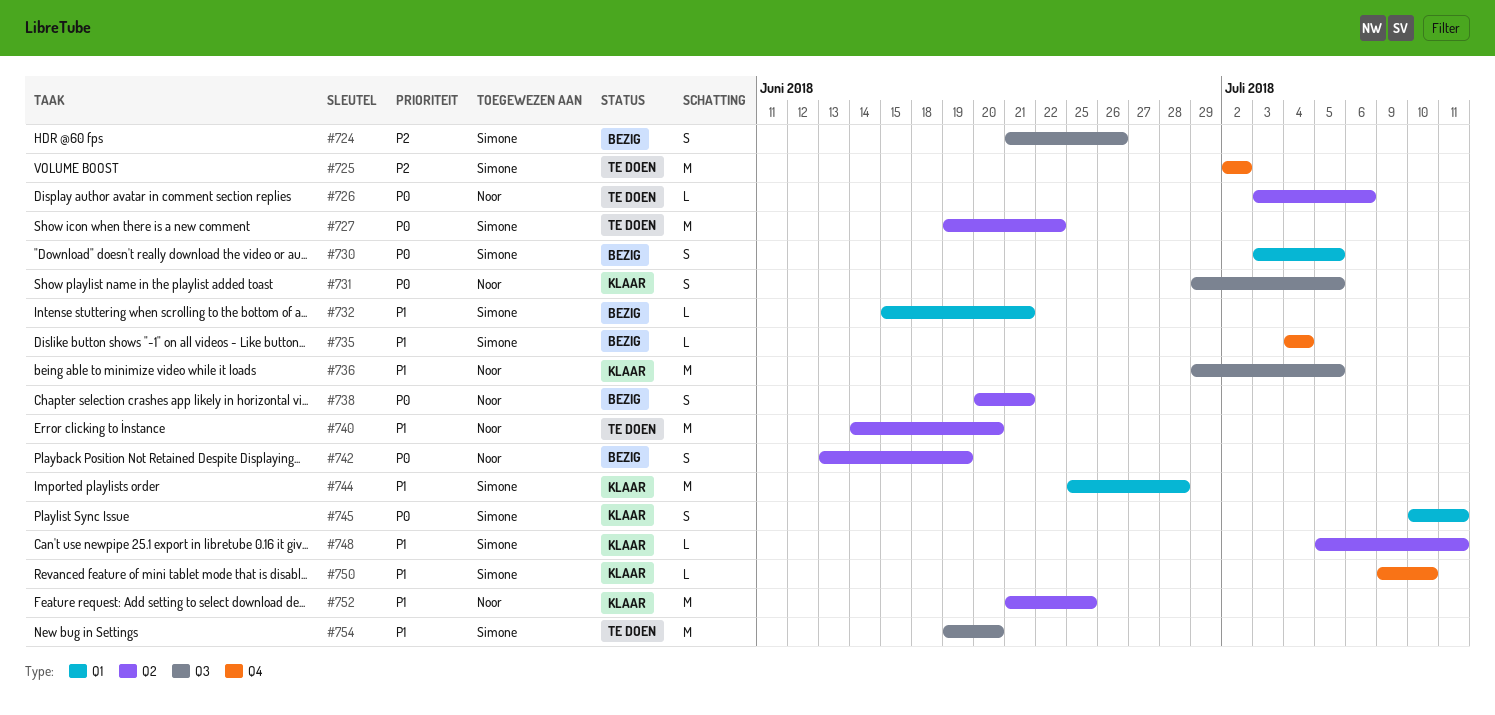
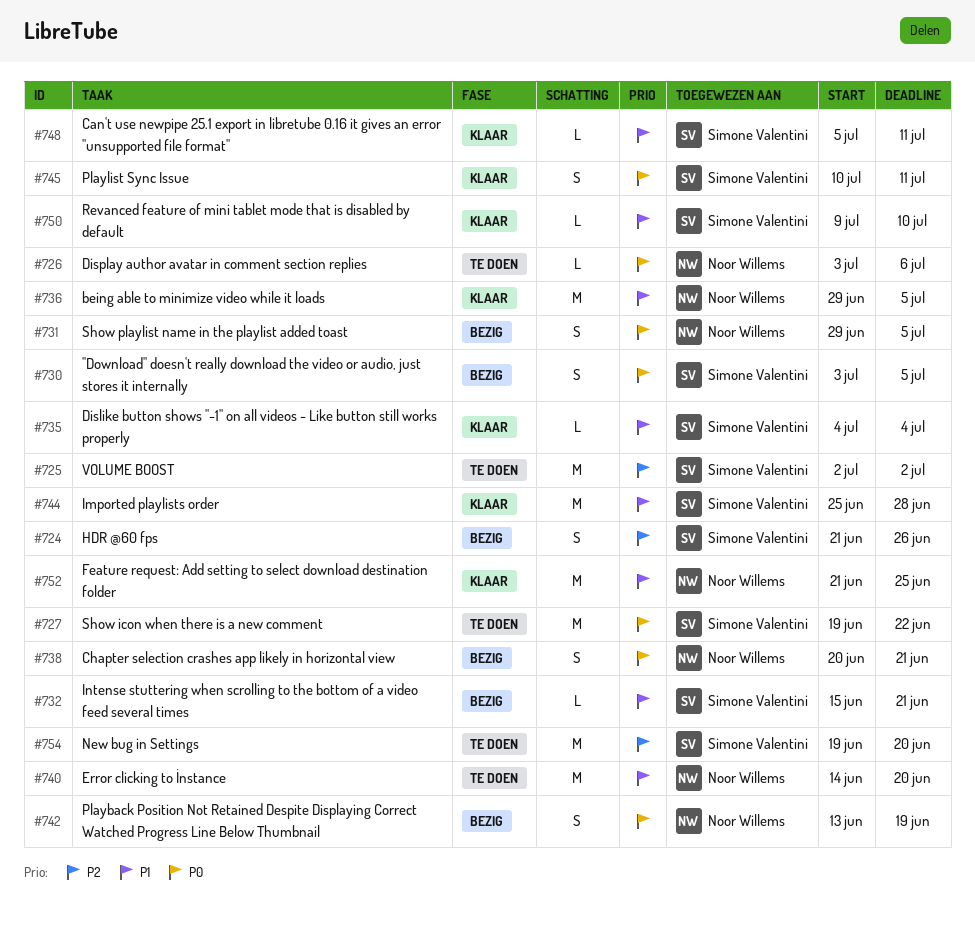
#731, status: Klaar -> Bezig
#735, status: Bezig -> Klaar
#754, priority: P1 -> P2

